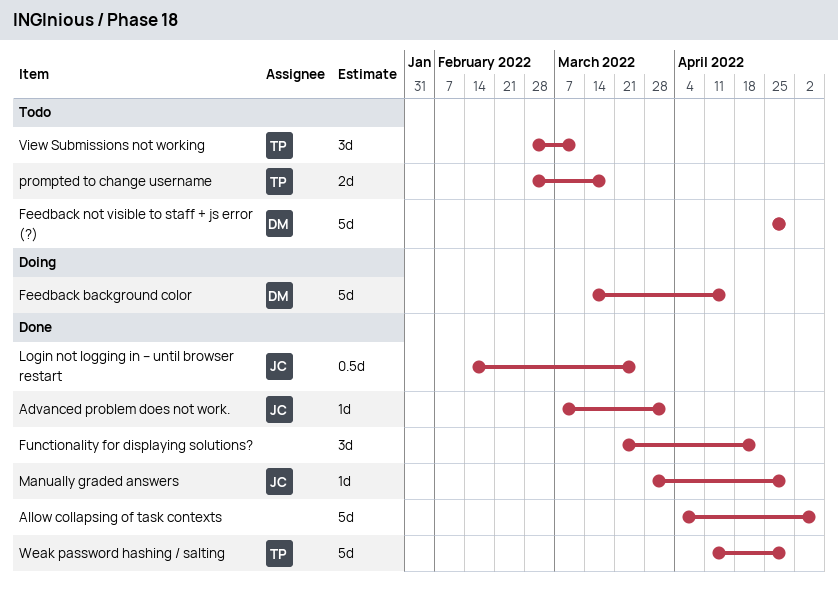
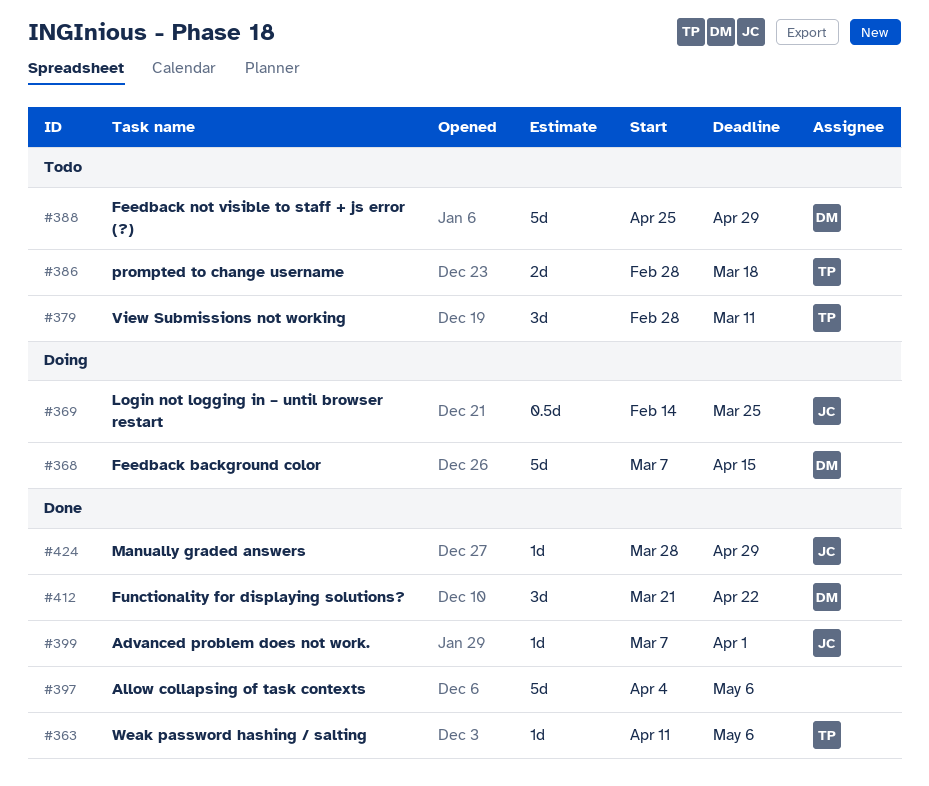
Feedback background color, start: Mar 14 -> Mar 7
Functionality for displaying solutions?, owner: none -> DM
Login not logging in – until browser restart, status: Done -> Doing
Weak password hashing / salting, estimate: 5d -> 1d
Weak password hashing / salting, due: Apr 29 -> May 6

